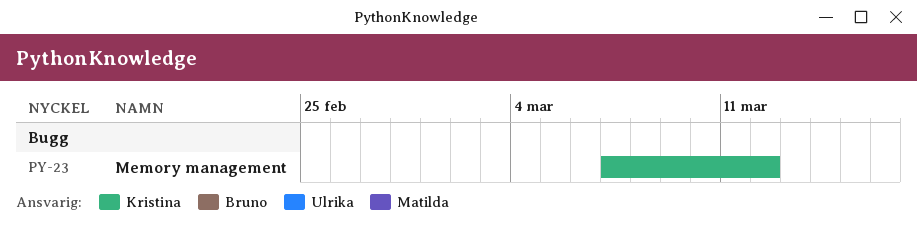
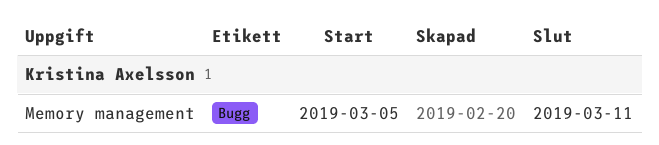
Memory management, start: Mar 7 -> Mar 5
Memory management, due: Mar 12 -> Mar 11

